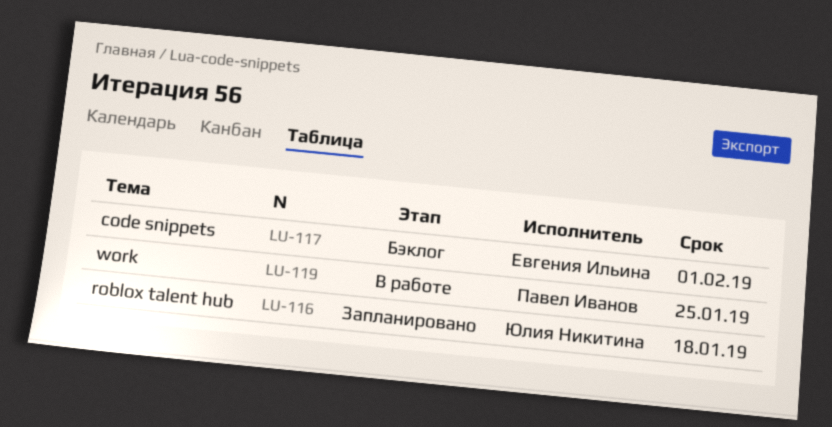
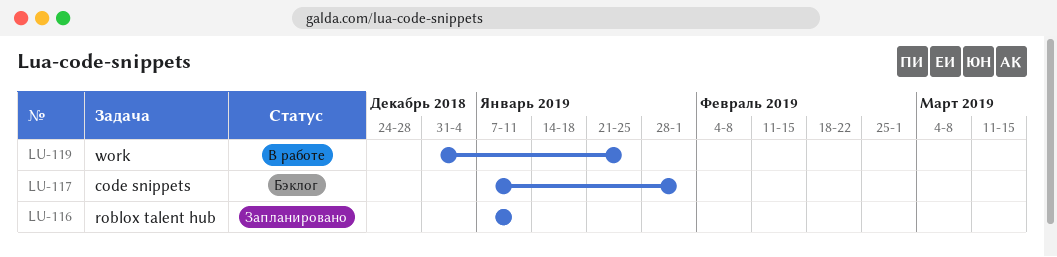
LU-116, due: Jan 18 -> Jan 11

